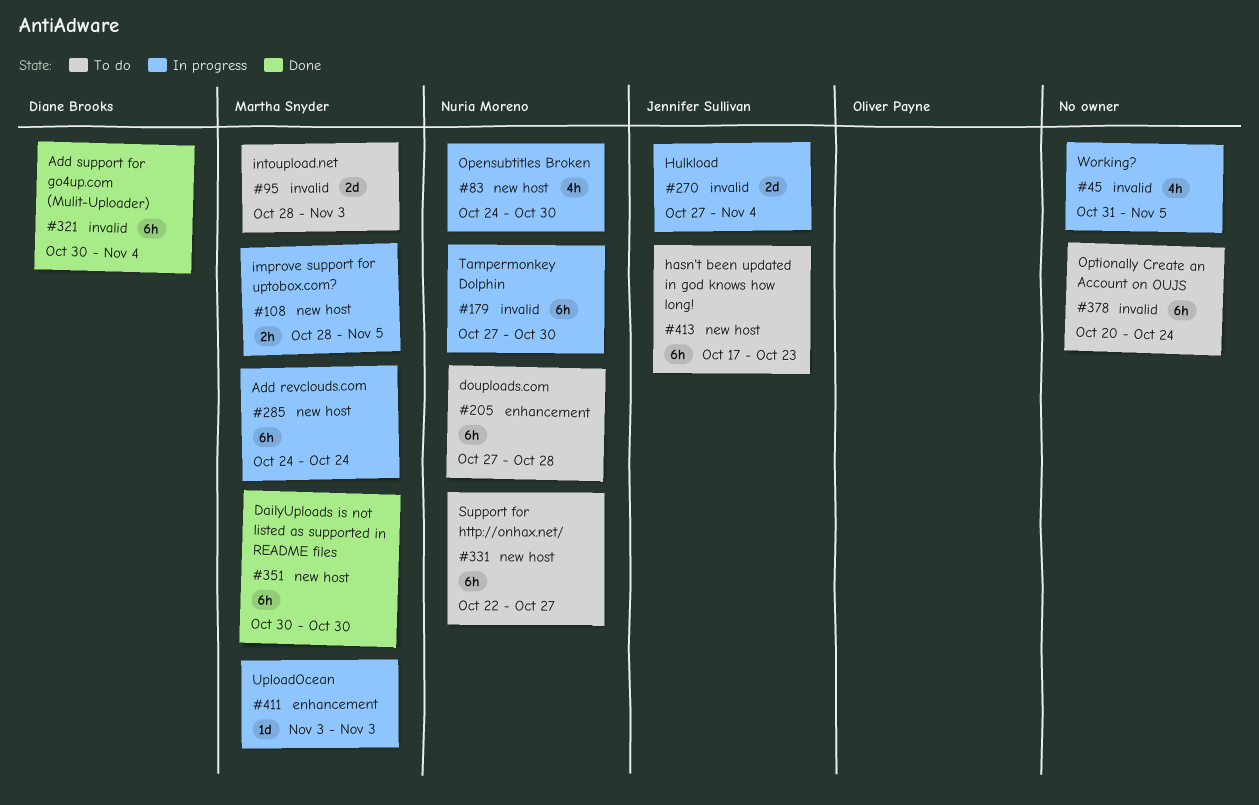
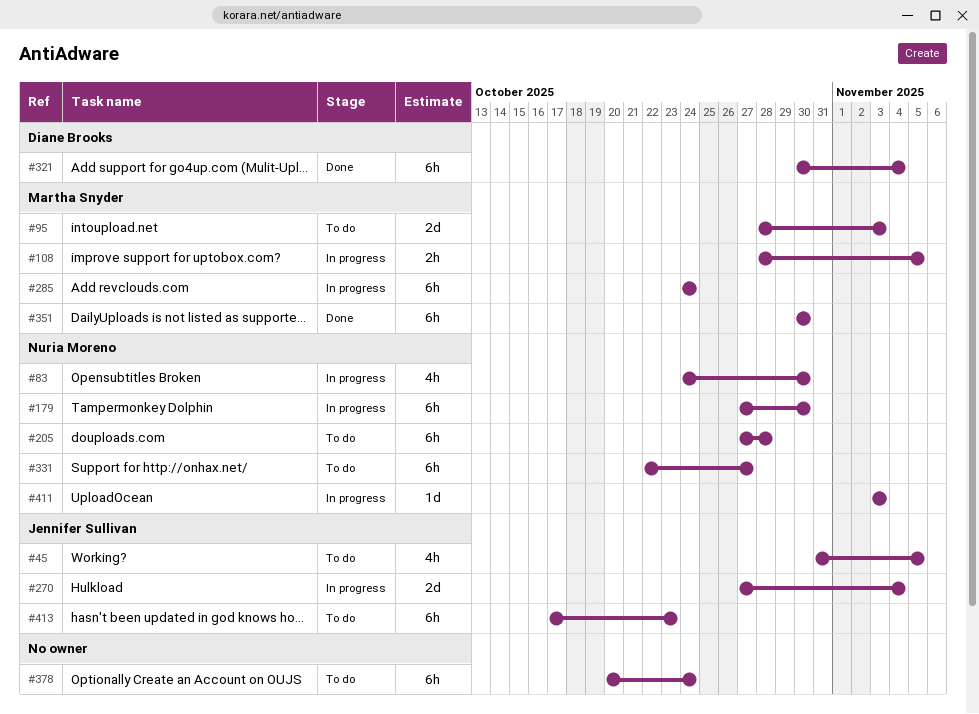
#45, status: In progress -> To do
#45, owner: none -> Jennifer Sullivan
#411, owner: Martha Snyder -> Nuria Moreno

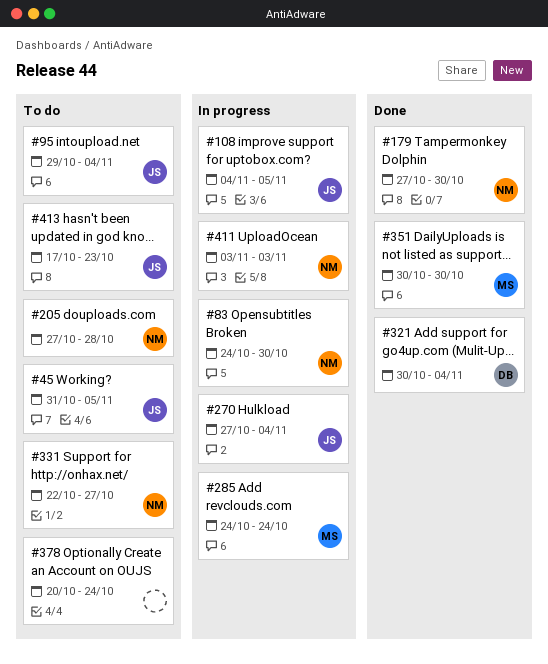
#95, owner: Martha Snyder -> Jennifer Sullivan
#95, start: Oct 28 -> Oct 29
#95, due: Nov 3 -> Nov 4
#108, owner: Martha Snyder -> Jennifer Sullivan
#108, start: Oct 28 -> Nov 4
#179, status: In progress -> Done

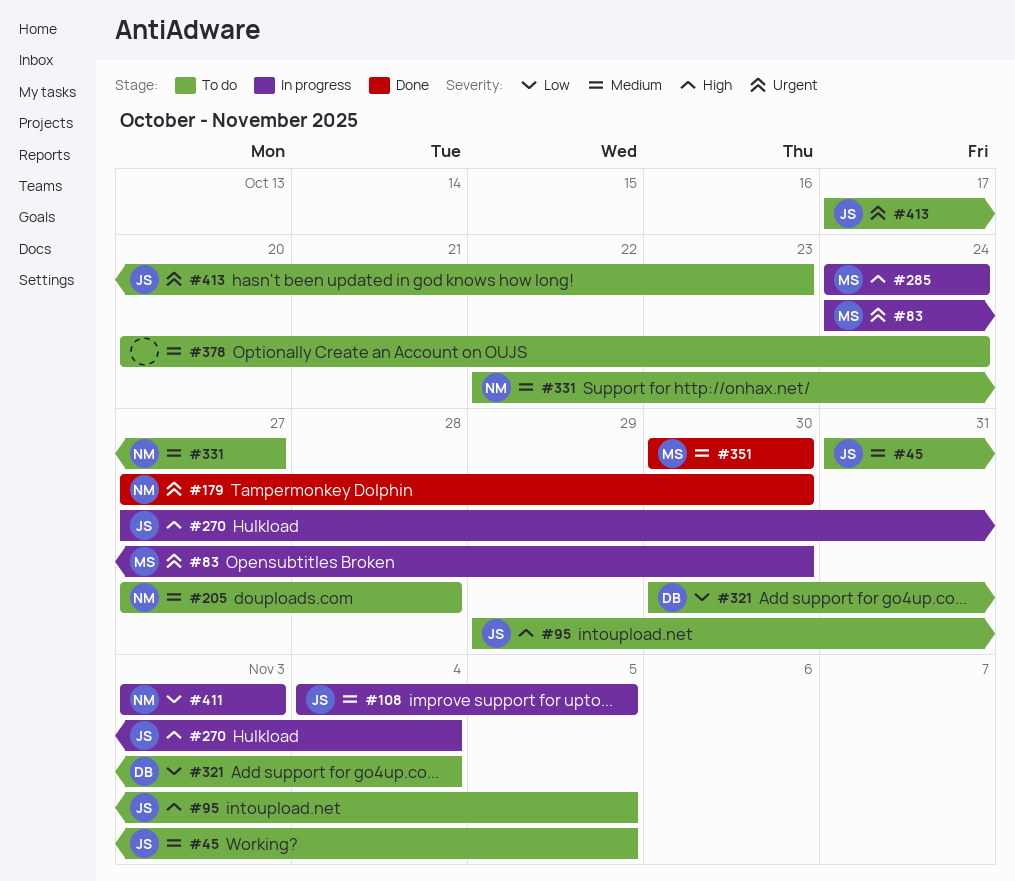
#83, owner: NM -> MS
#95, due: Nov 4 -> Nov 5
#321, status: Done -> To do

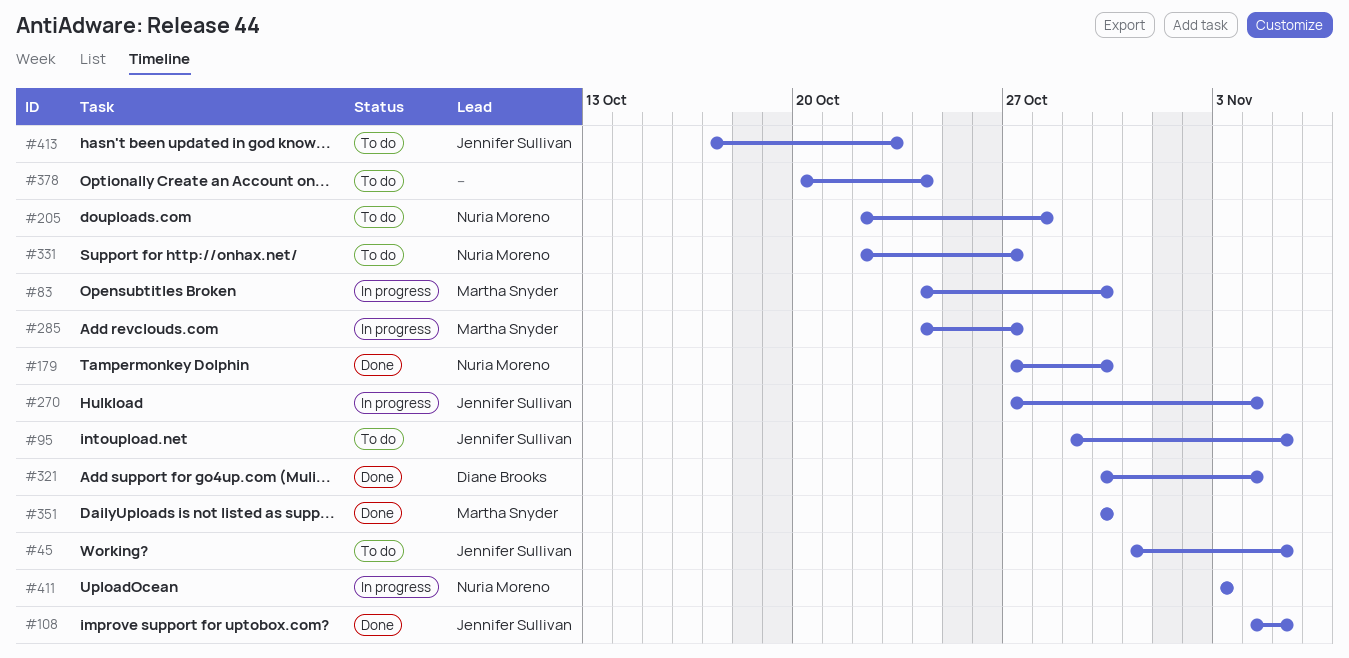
#108, status: In progress -> Done
#205, start: Oct 27 -> Oct 22
#285, due: Oct 24 -> Oct 27
#321, status: To do -> Done

